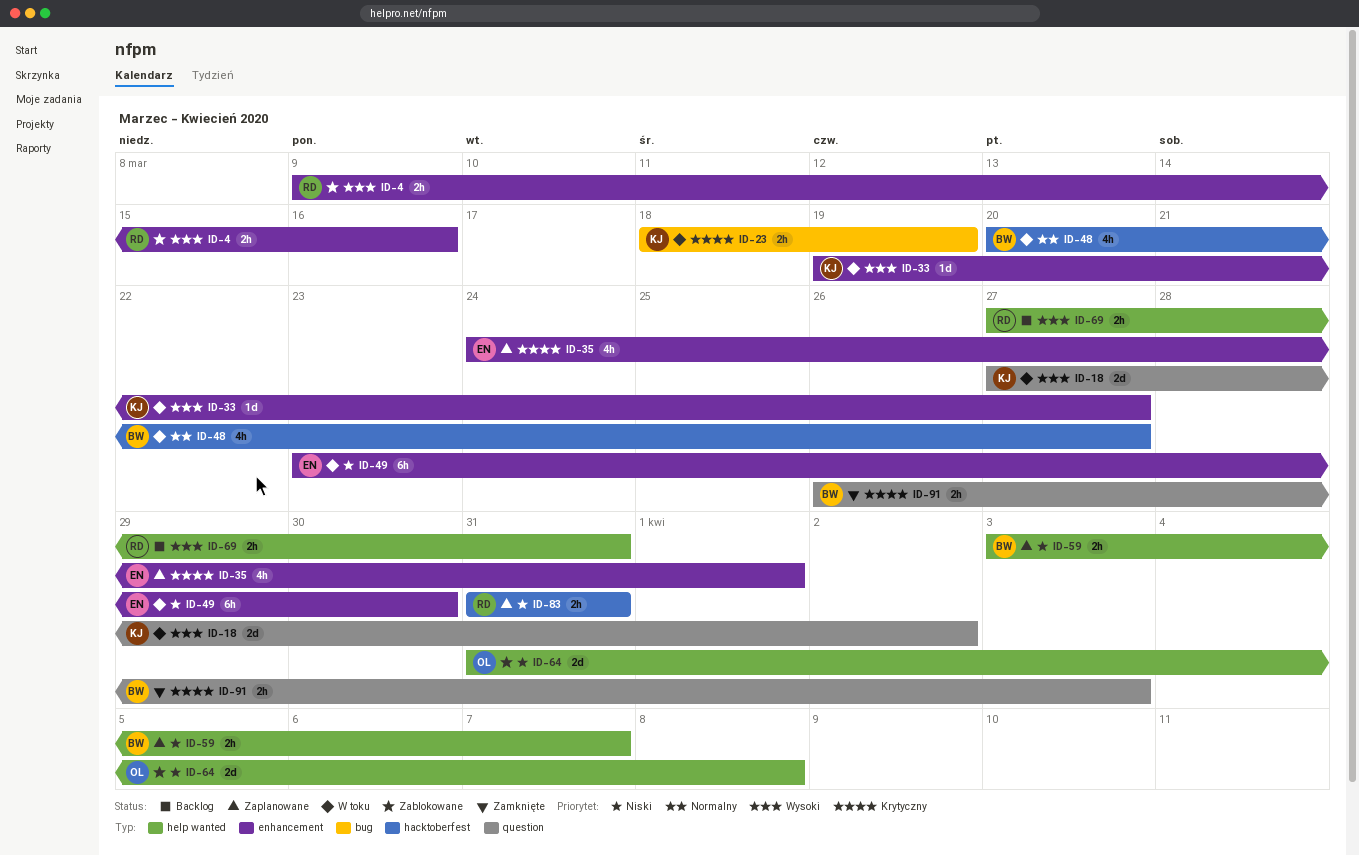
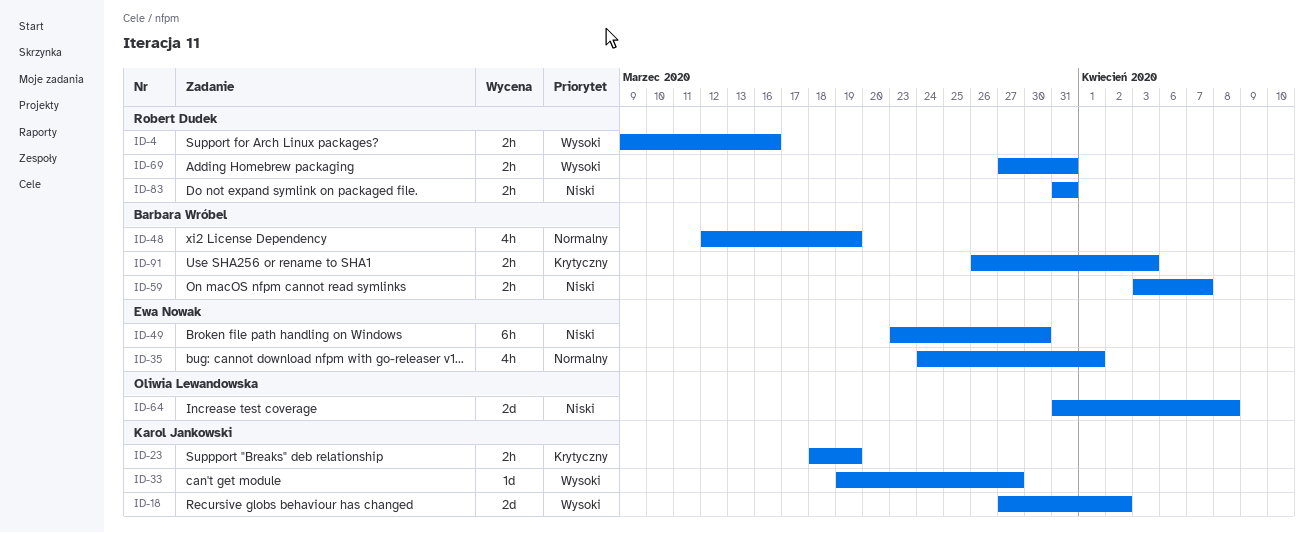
ID-35, priority: Krytyczny -> Normalny
ID-48, start: Mar 20 -> Mar 12
ID-48, due: Mar 27 -> Mar 19

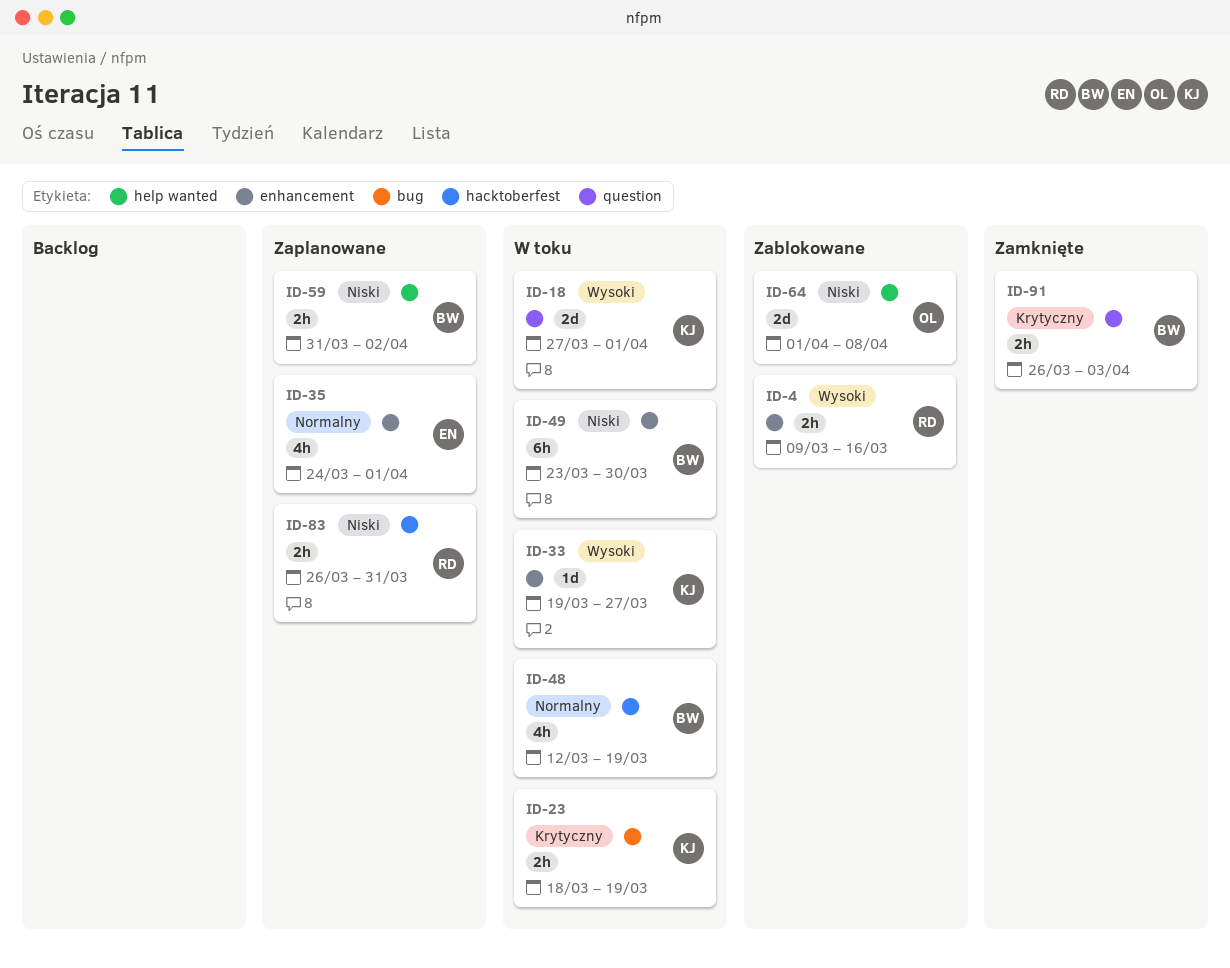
ID-18, due: Apr 2 -> Apr 1
ID-49, owner: Ewa Nowak -> Barbara Wróbel
ID-59, start: Apr 3 -> Mar 31
ID-59, due: Apr 7 -> Apr 2
ID-64, start: Mar 31 -> Apr 1
ID-69: present -> none
ID-83, start: Mar 31 -> Mar 26

